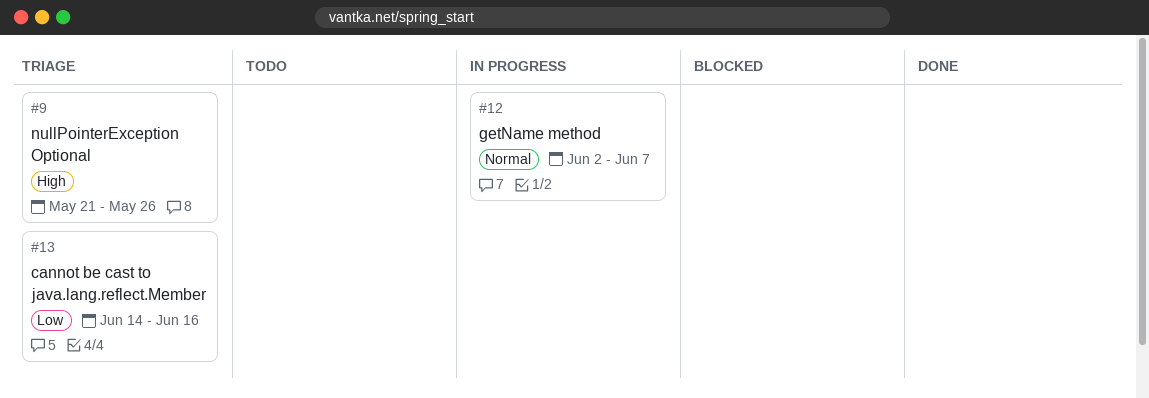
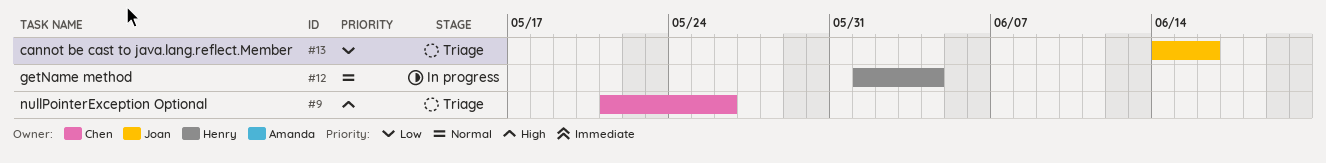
#12, start: Jun 2 -> Jun 1
#12, due: Jun 7 -> Jun 4

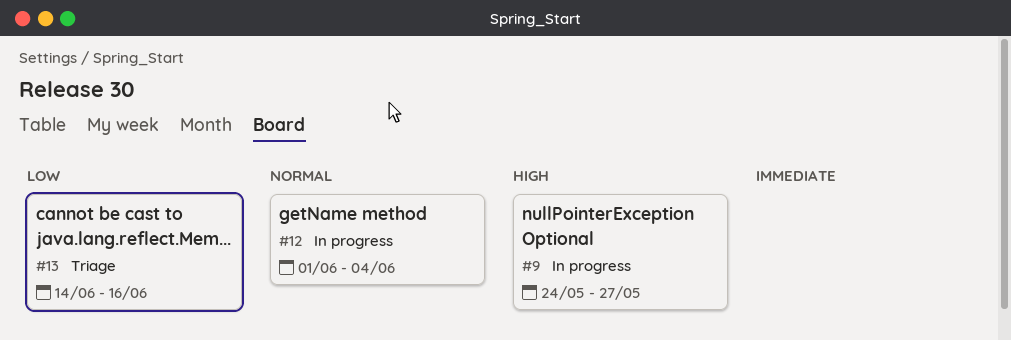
#9, status: Triage -> In progress
#9, start: May 21 -> May 24
#9, due: May 26 -> May 27

